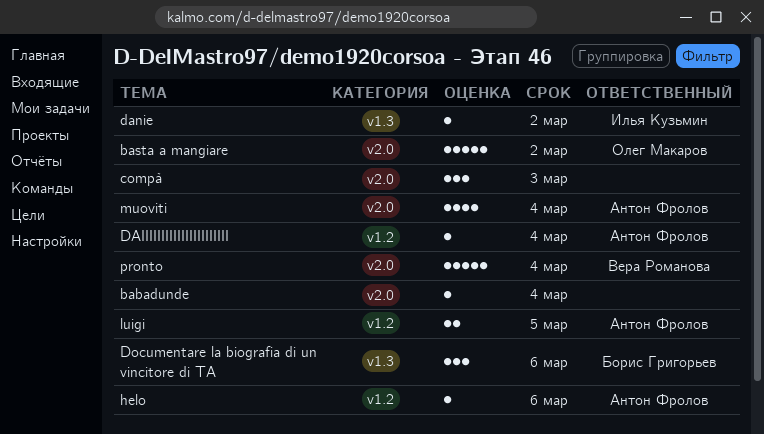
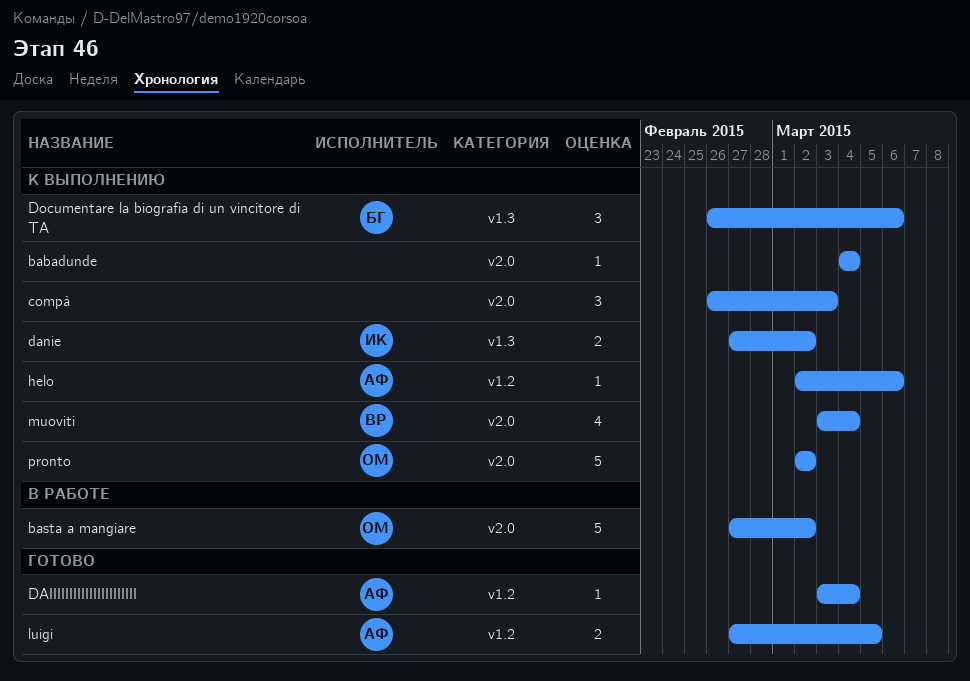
danie, estimate: 1 -> 2
muoviti, owner: Антон Фролов -> Вера Романова
pronto, owner: Вера Романова -> Олег Макаров
pronto, due: Mar 4 -> Mar 2

